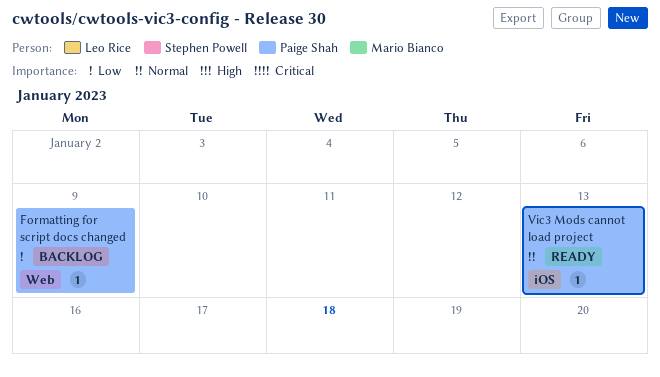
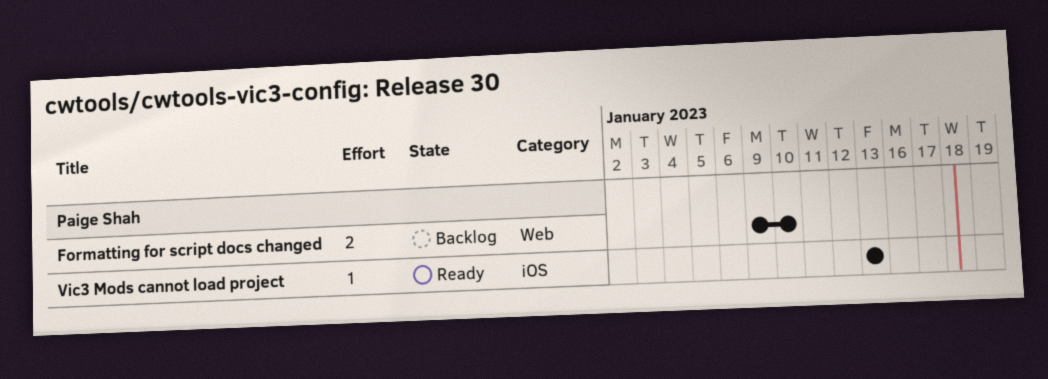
Formatting for script docs changed, estimate: 1 -> 2
Formatting for script docs changed, due: Jan 9 -> Jan 10

